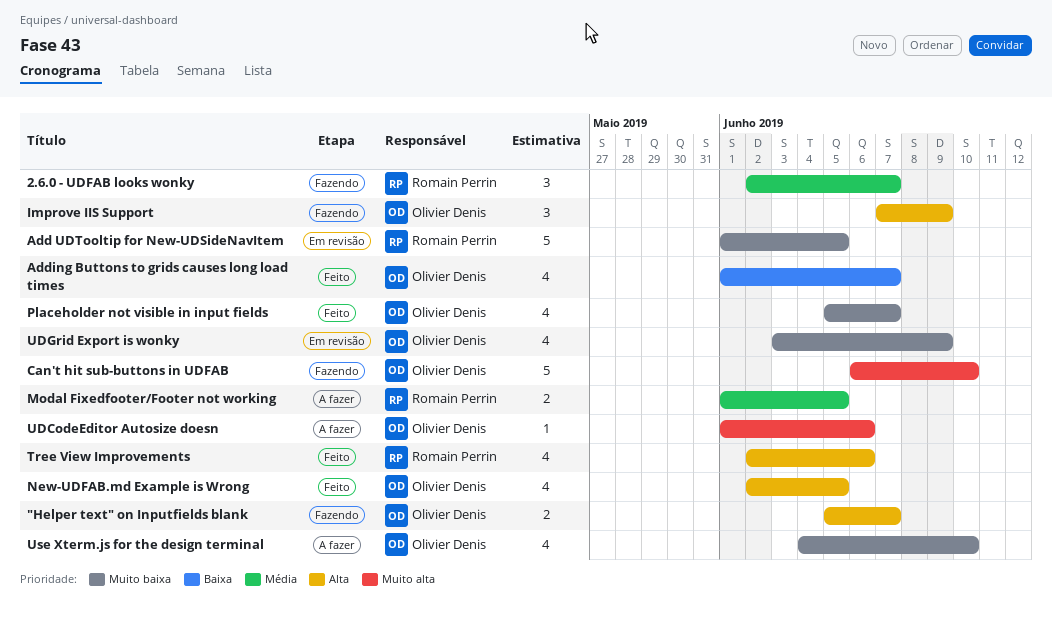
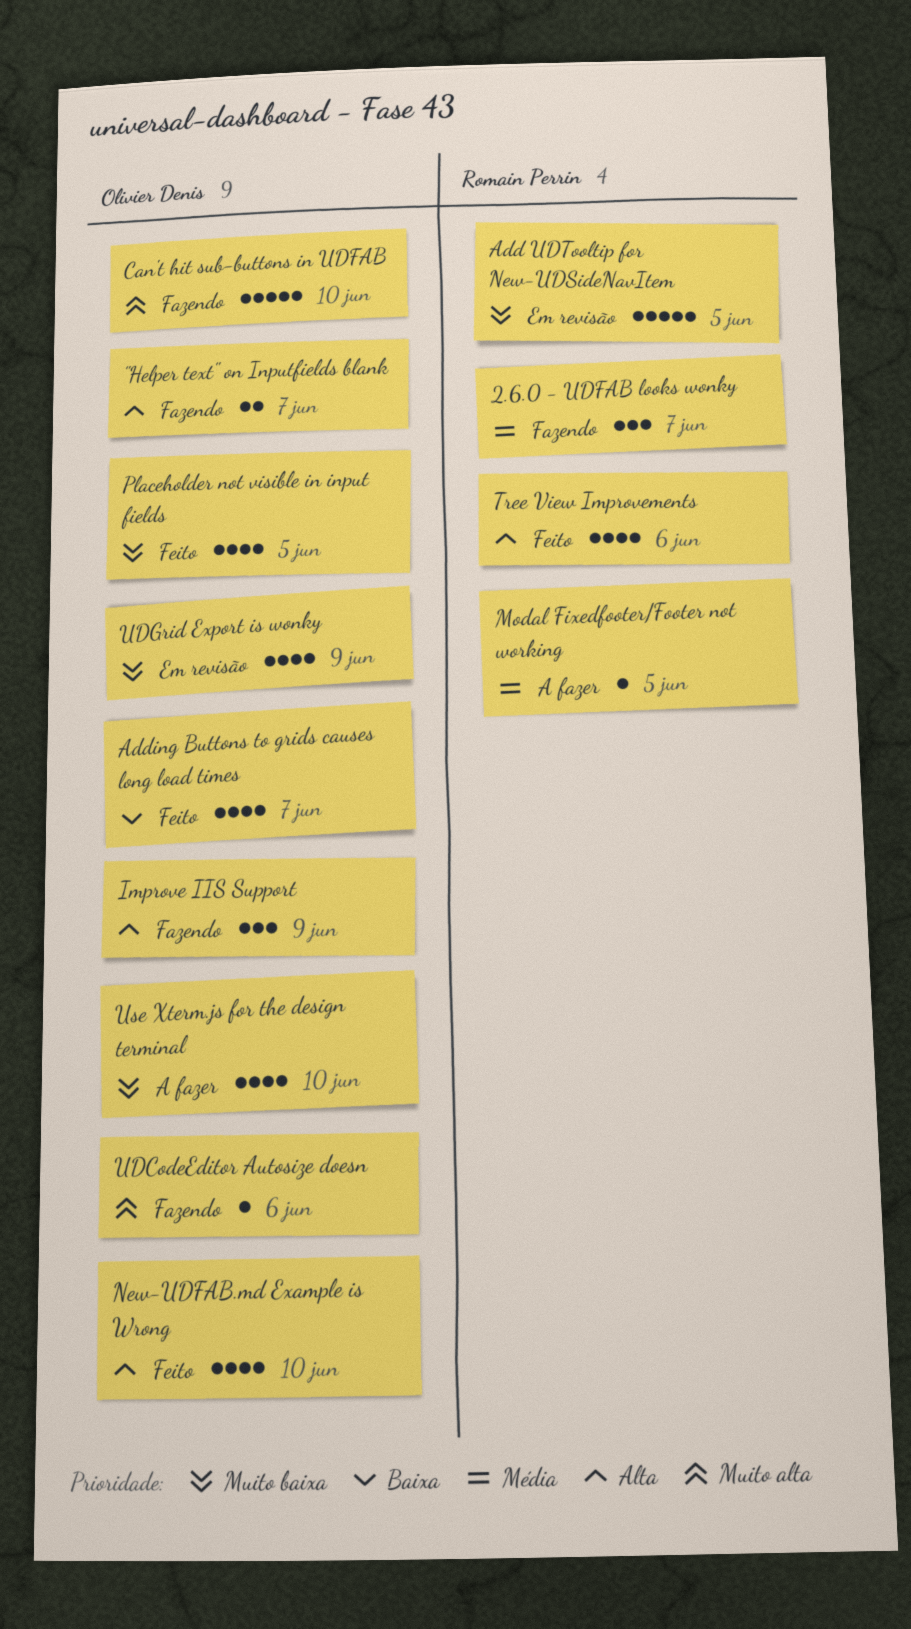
Modal Fixedfooter/Footer not working, estimate: 2 -> 1
New-UDFAB.md Example is Wrong, due: Jun 5 -> Jun 10
Placeholder not visible in input fields, due: Jun 7 -> Jun 5
UDCodeEditor Autosize doesn, status: A fazer -> Fazendo

